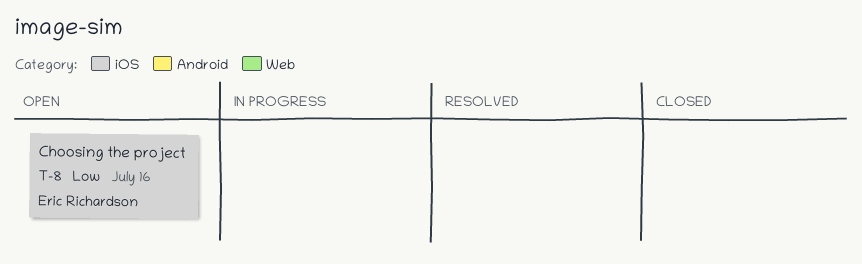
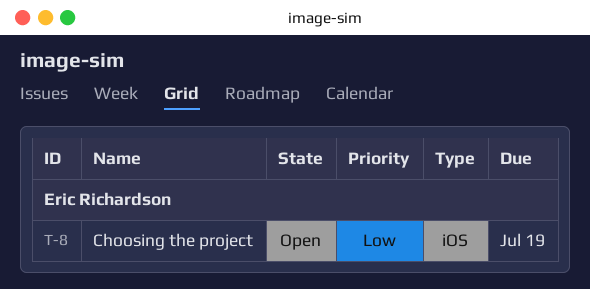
T-8, due: Jul 16 -> Jul 19

